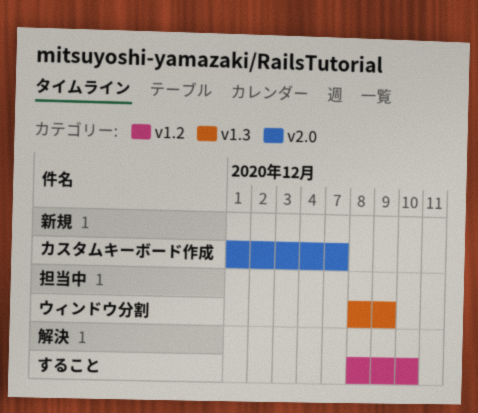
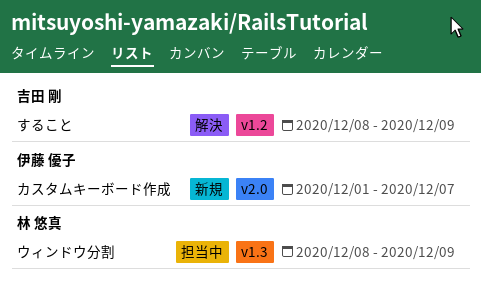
すること, due: Dec 10 -> Dec 9

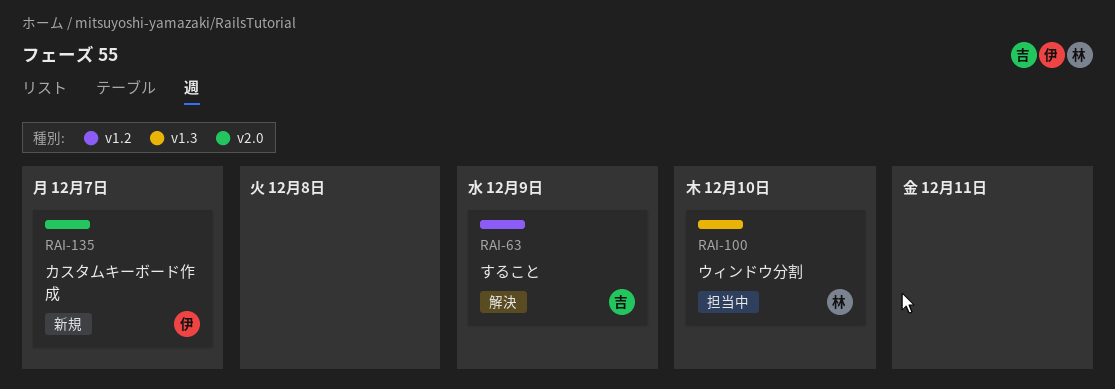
ウィンドウ分割, due: Dec 9 -> Dec 10

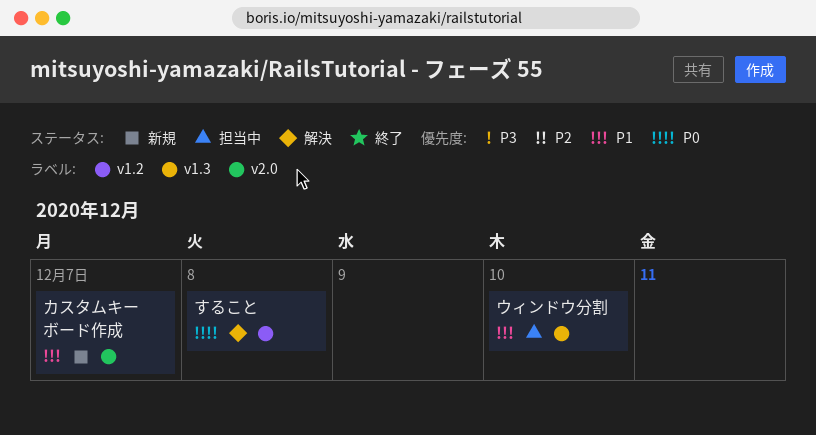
すること, due: Dec 9 -> Dec 8

